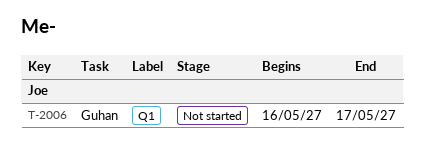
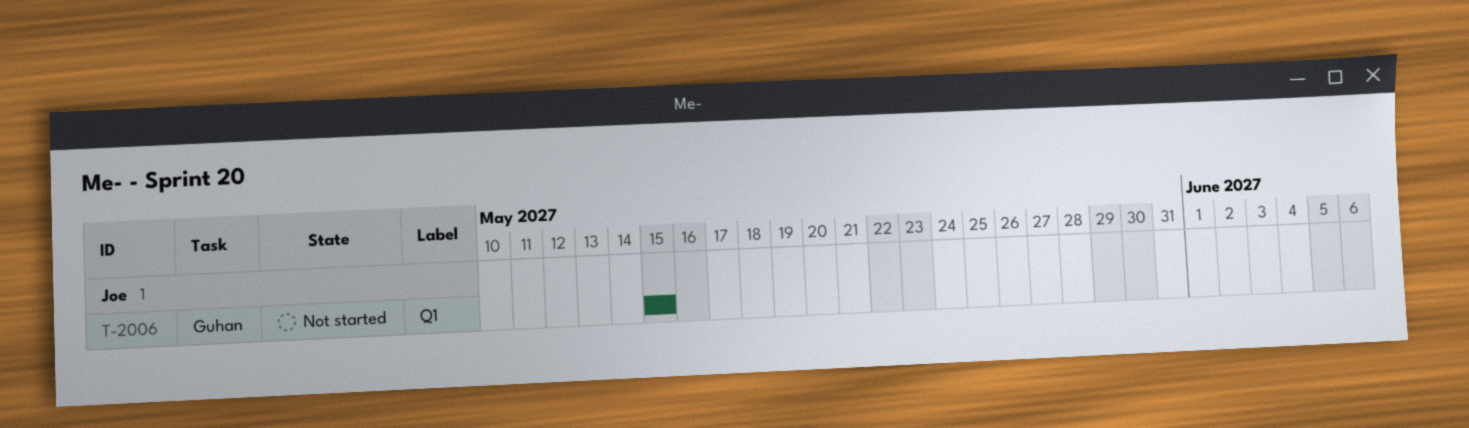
T-2006, start: May 16 -> May 15
T-2006, due: May 17 -> May 15

